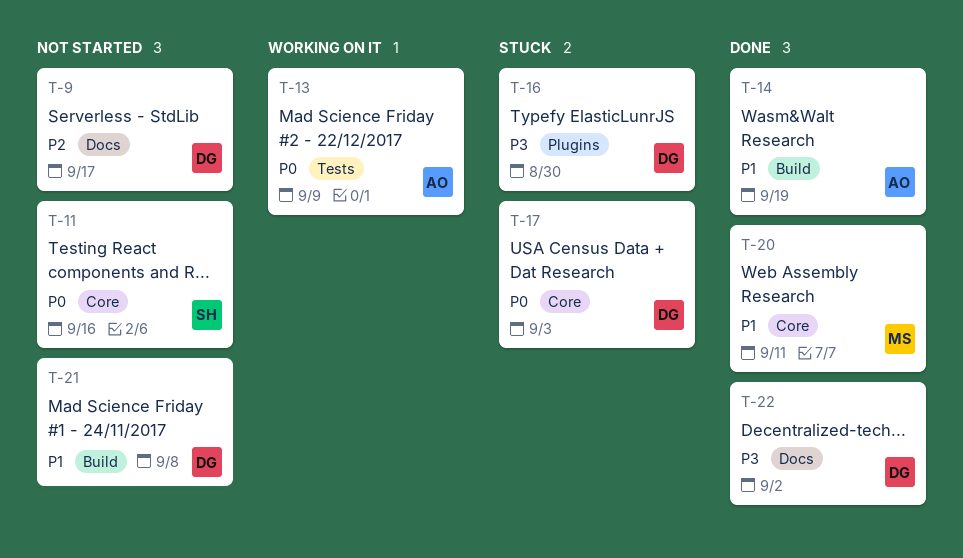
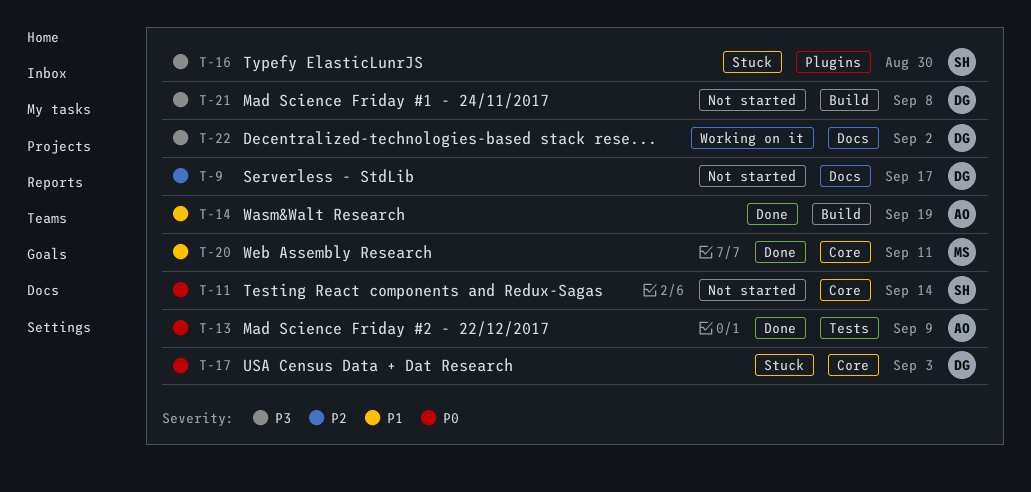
T-11, due: Sep 16 -> Sep 14
T-13, status: Working on it -> Done
T-16, owner: DG -> SH
T-21, priority: P1 -> P3
T-22, status: Done -> Working on it

